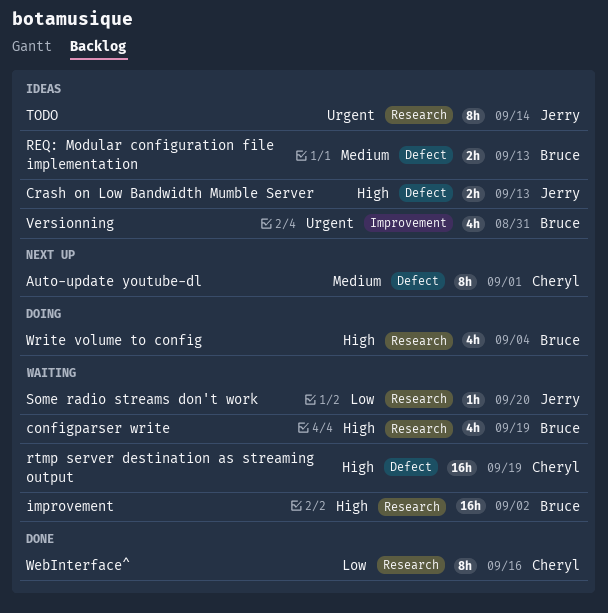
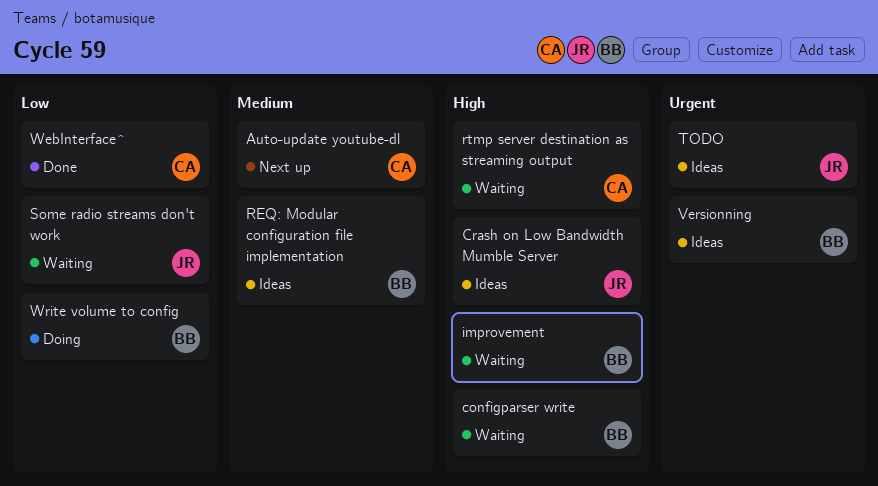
Write volume to config, priority: High -> Low

